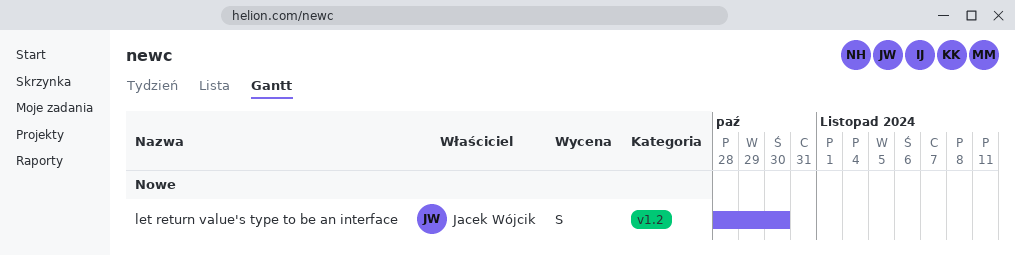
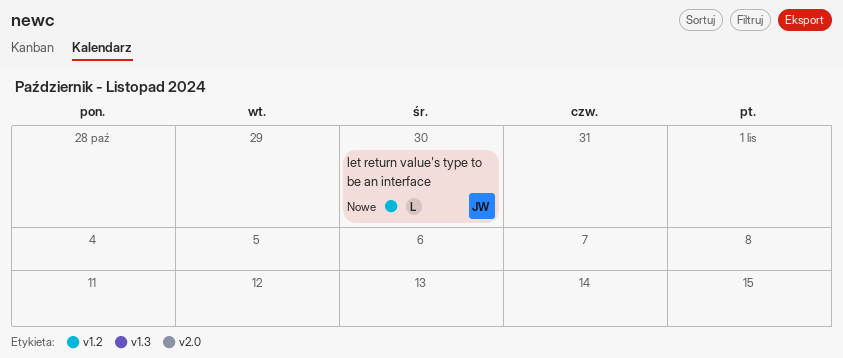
let return value's type to be an interface, estimate: S -> L

